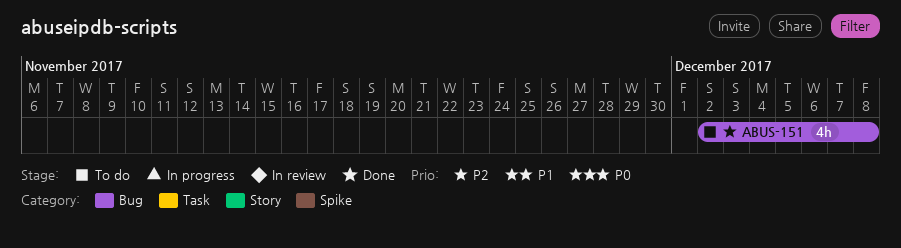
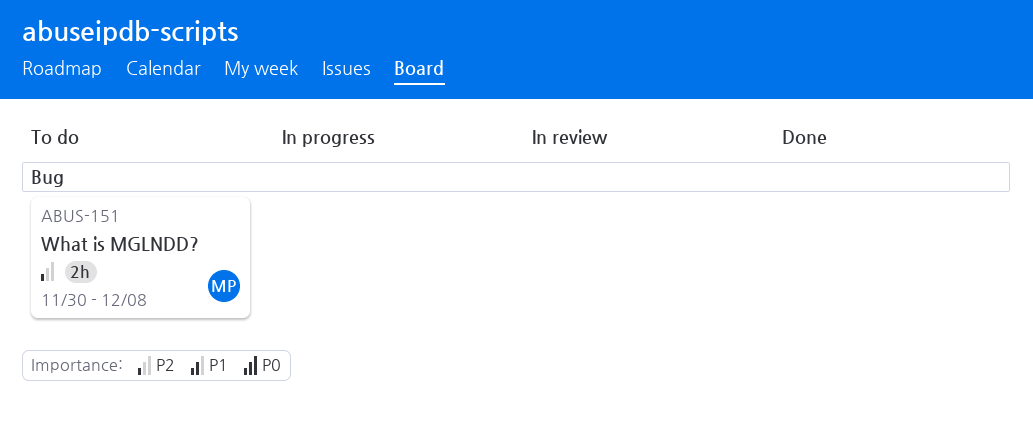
ABUS-151, estimate: 4h -> 2h
ABUS-151, start: Dec 2 -> Nov 30

